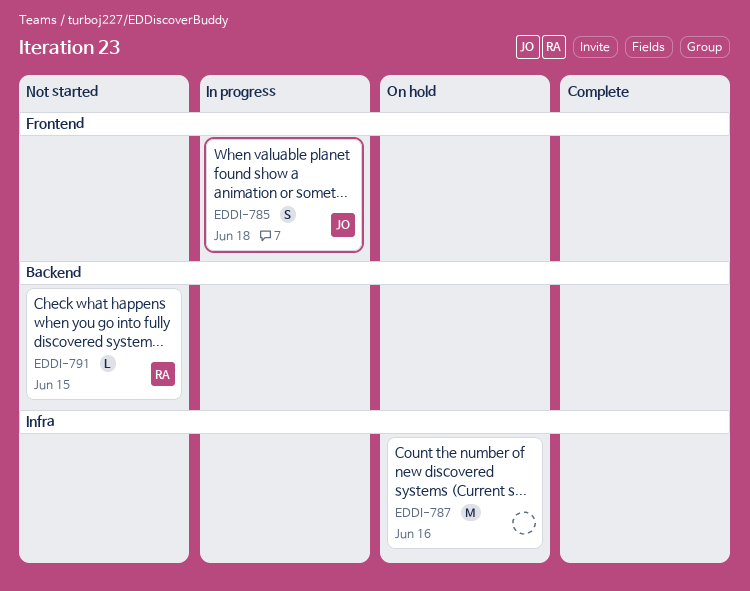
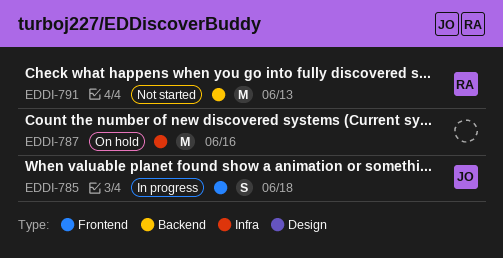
EDDI-791, estimate: L -> M
EDDI-791, due: Jun 15 -> Jun 13

